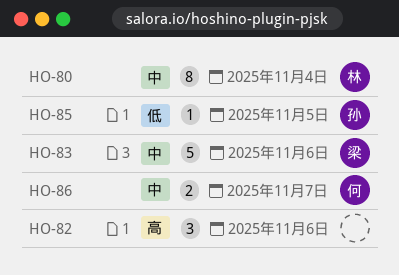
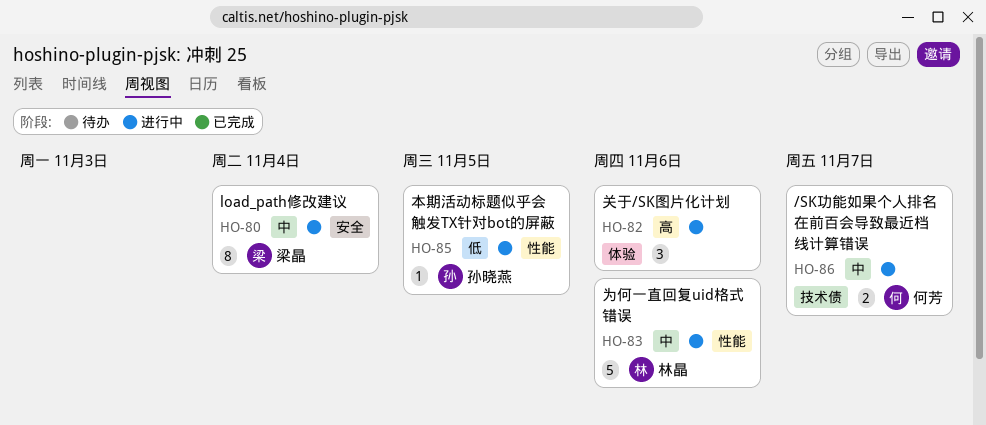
HO-80, owner: 林晶 -> 梁晶
HO-83, owner: 梁晶 -> 林晶

